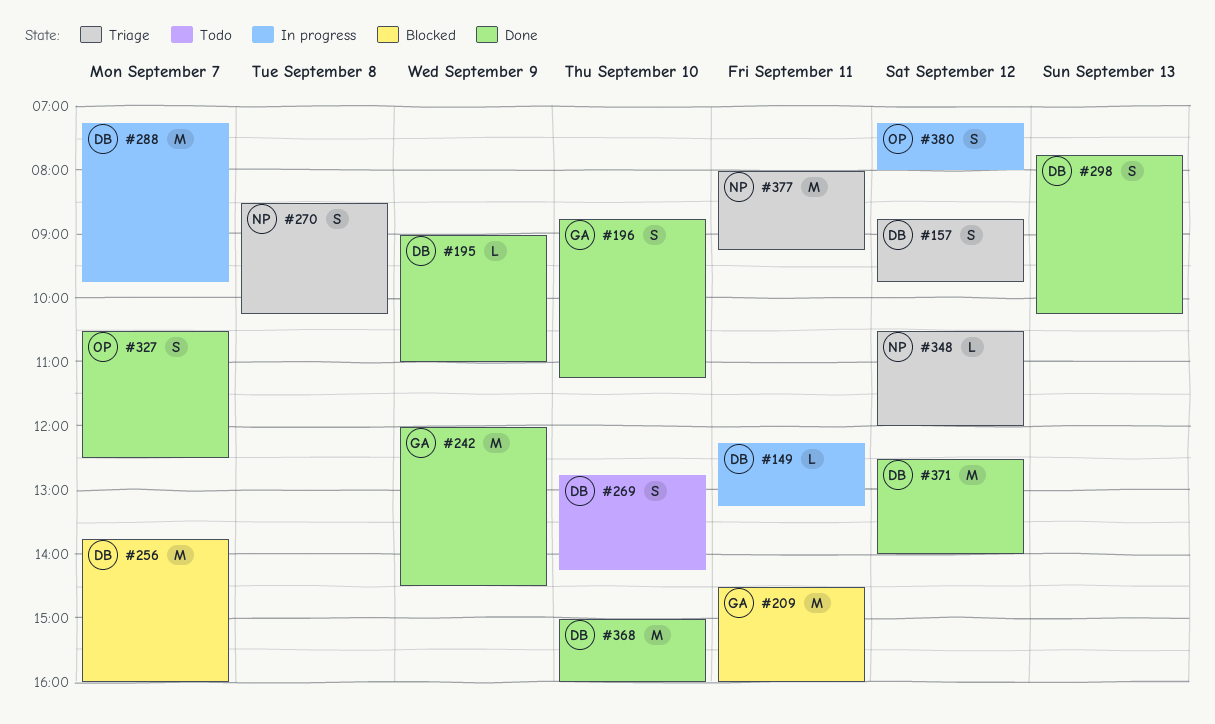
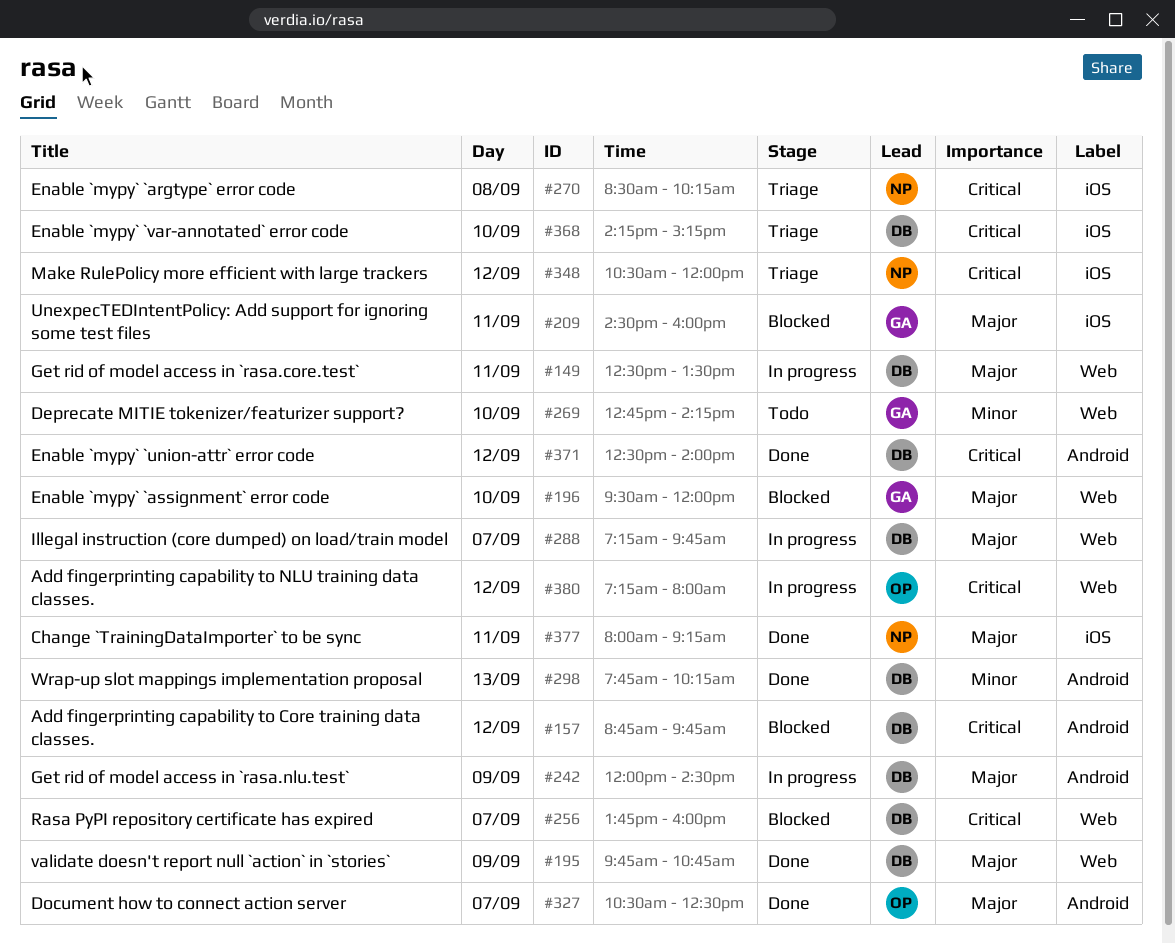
#149, begins: 12:15 -> 12:30
#149, ends: 13:15 -> 13:30
#157, status: Triage -> Blocked
#195, begins: 09:00 -> 09:45
#195, ends: 11:00 -> 10:45
#196, status: Done -> Blocked
#196, begins: 08:45 -> 09:30
#196, ends: 11:15 -> 12:00
#242, status: Done -> In progress
#242, owner: GA -> DB
#269, owner: DB -> GA
#368, status: Done -> Triage
#368, begins: 15:00 -> 14:15
#368, ends: 16:00 -> 15:15
#377, status: Triage -> Done

